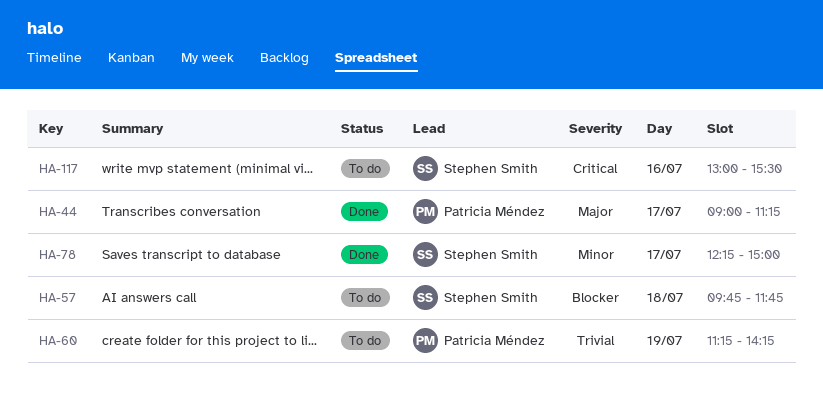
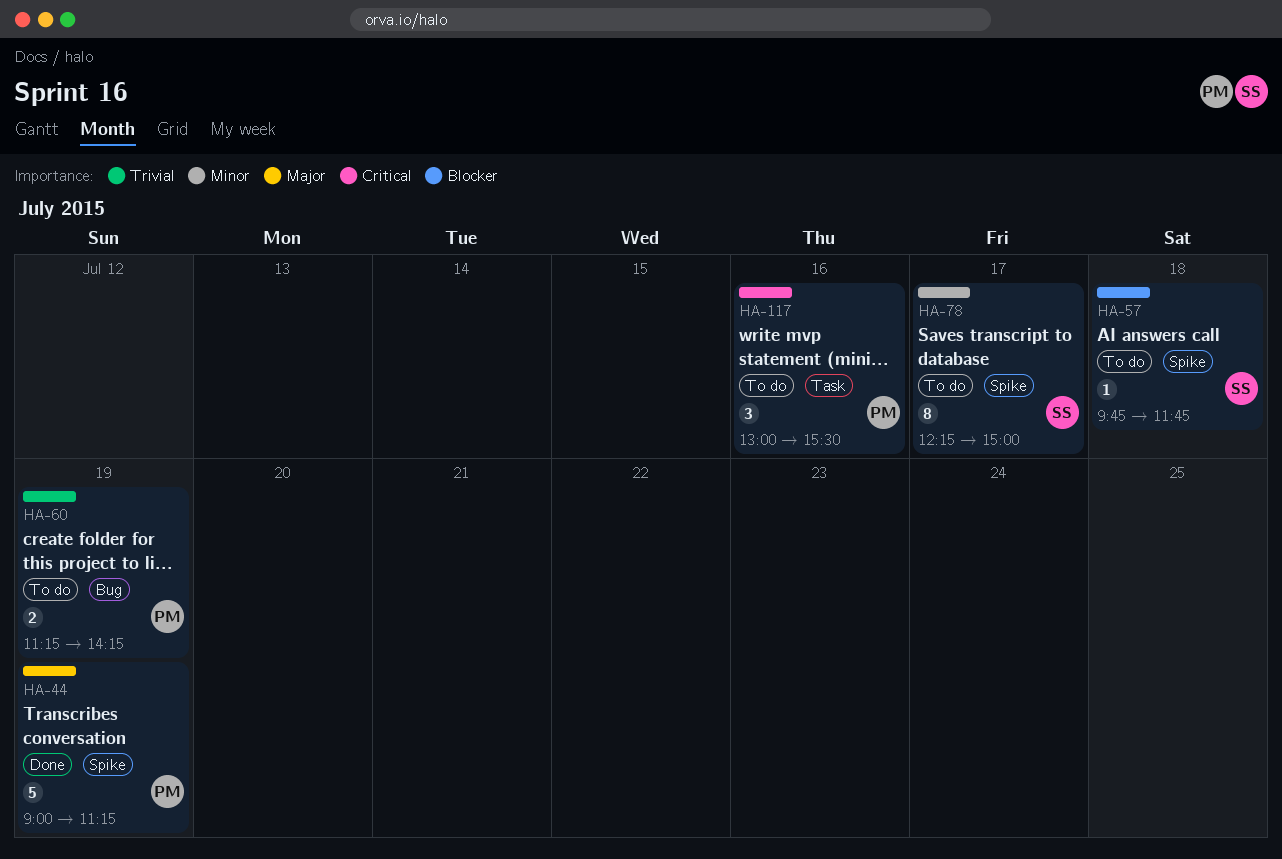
HA-44, day: Jul 17 -> Jul 19
HA-78, status: Done -> To do
HA-117, owner: Stephen Smith -> Patricia Méndez

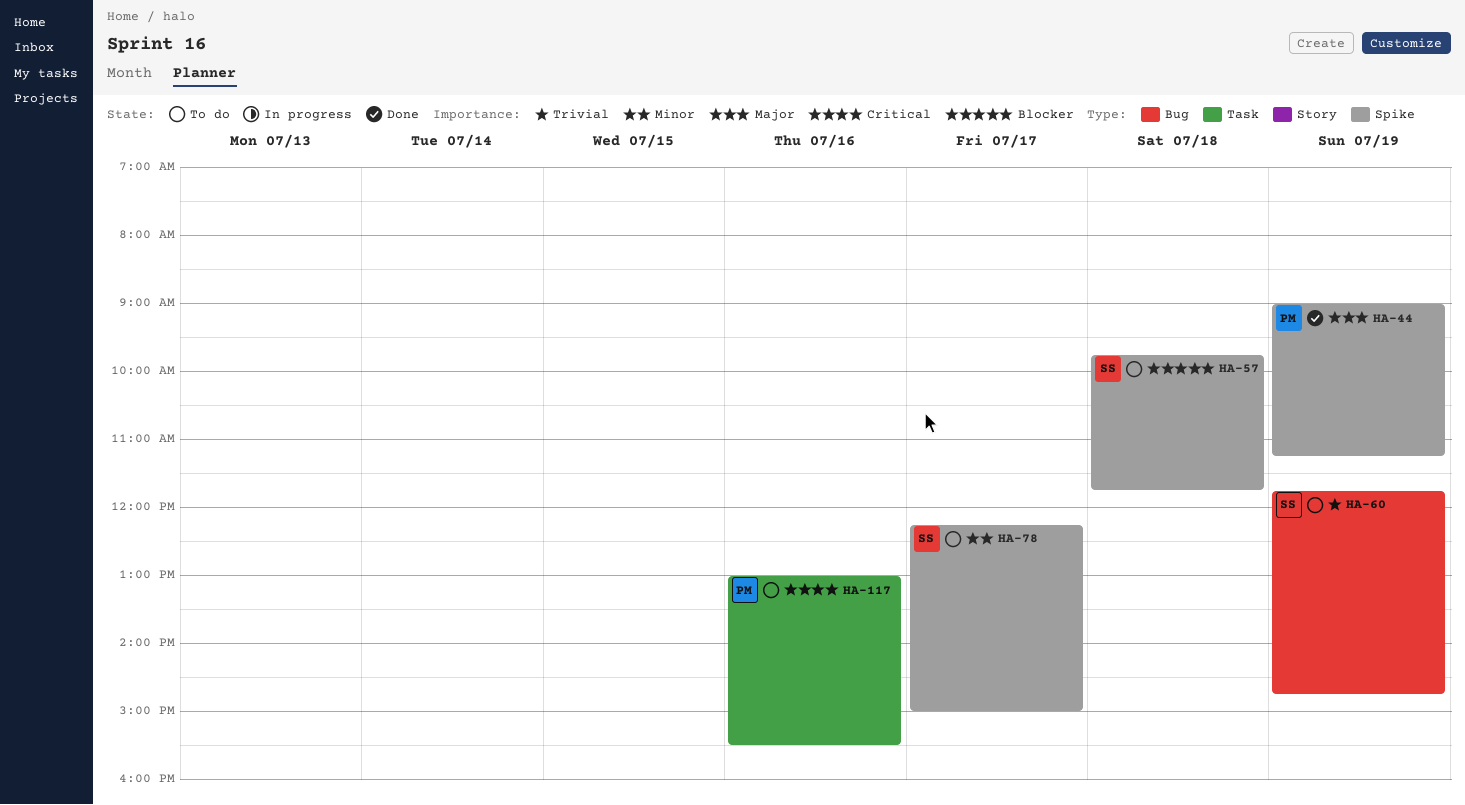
HA-60, owner: PM -> SS
HA-60, begins: 11:15 -> 11:45
HA-60, ends: 14:15 -> 14:45

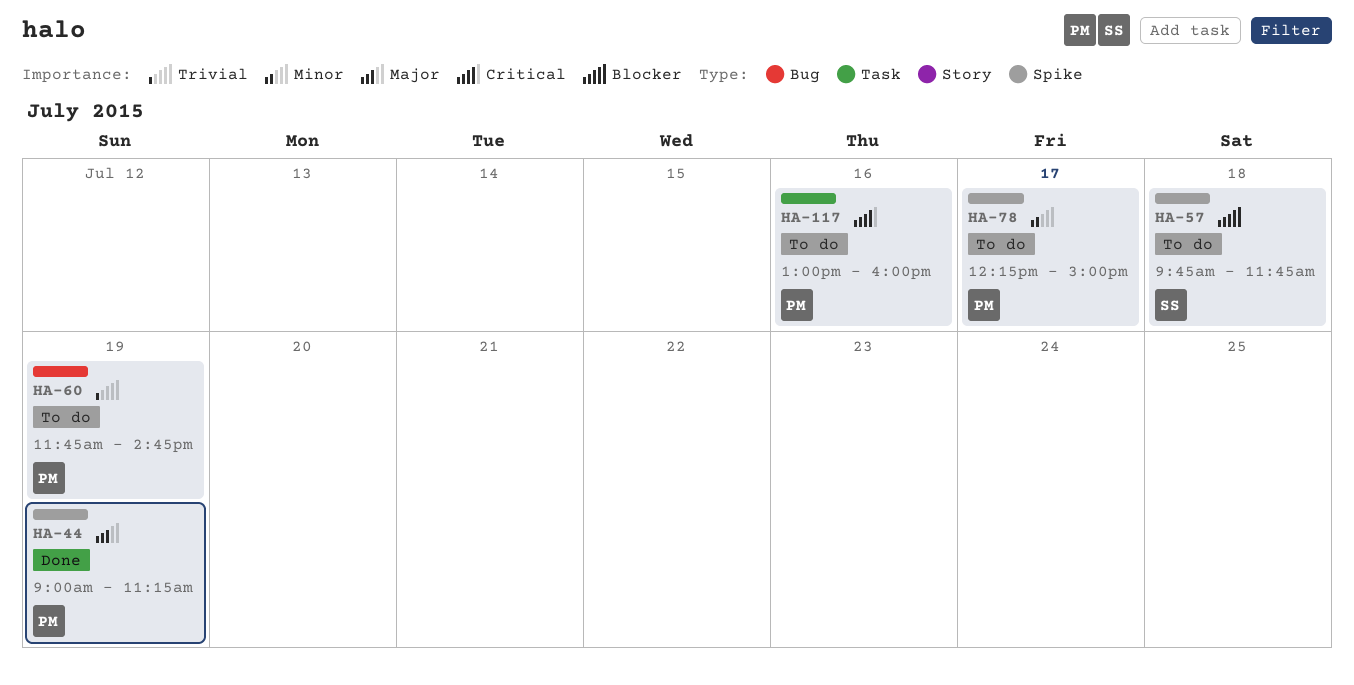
HA-60, owner: SS -> PM
HA-78, owner: SS -> PM
HA-117, ends: 15:30 -> 16:00

